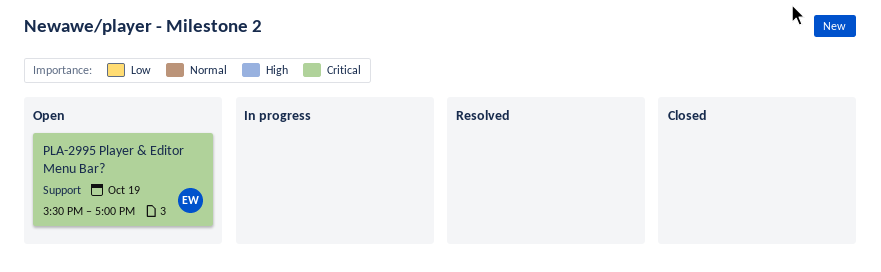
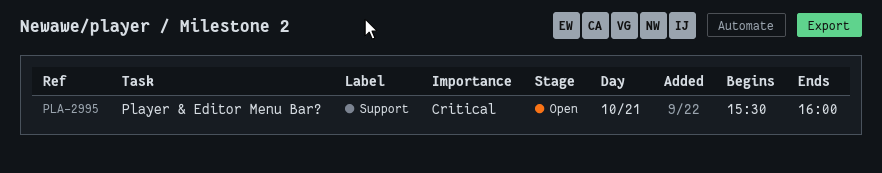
PLA-2995, day: Oct 19 -> Oct 21
PLA-2995, ends: 17:00 -> 16:00

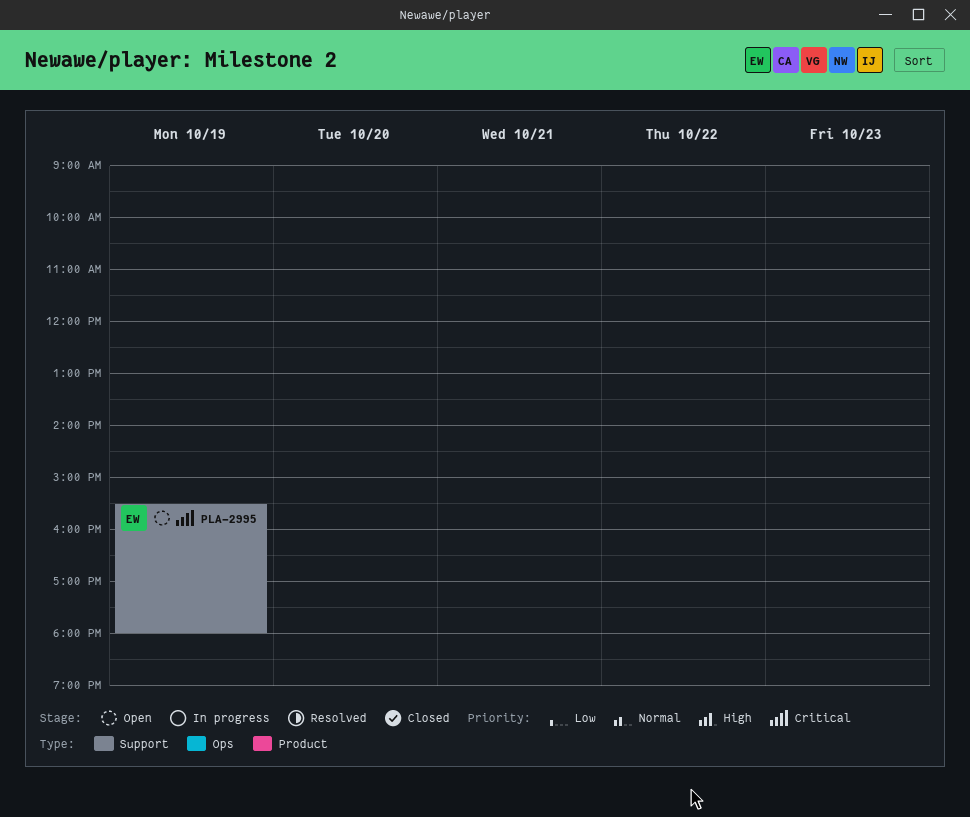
PLA-2995, day: Oct 21 -> Oct 19
PLA-2995, ends: 16:00 -> 18:00

